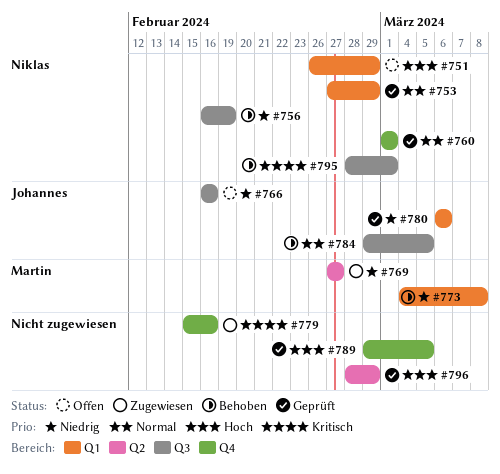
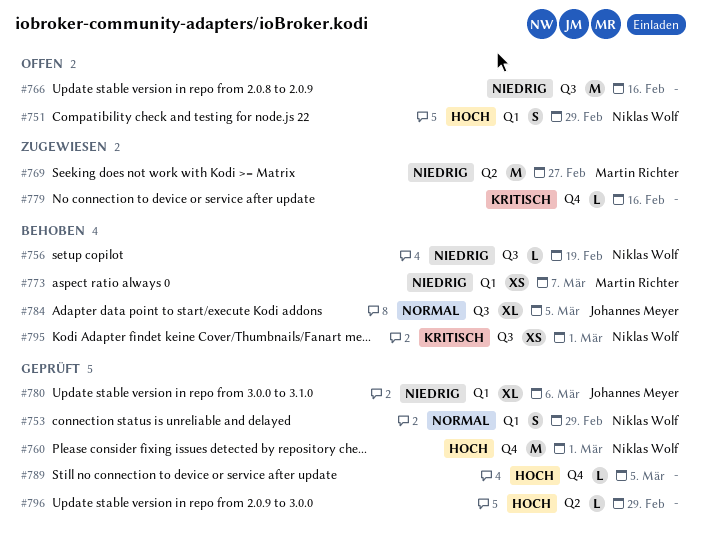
#760, priority: Normal -> Hoch
#766, owner: Johannes Meyer -> none
#773, due: Mar 8 -> Mar 7

